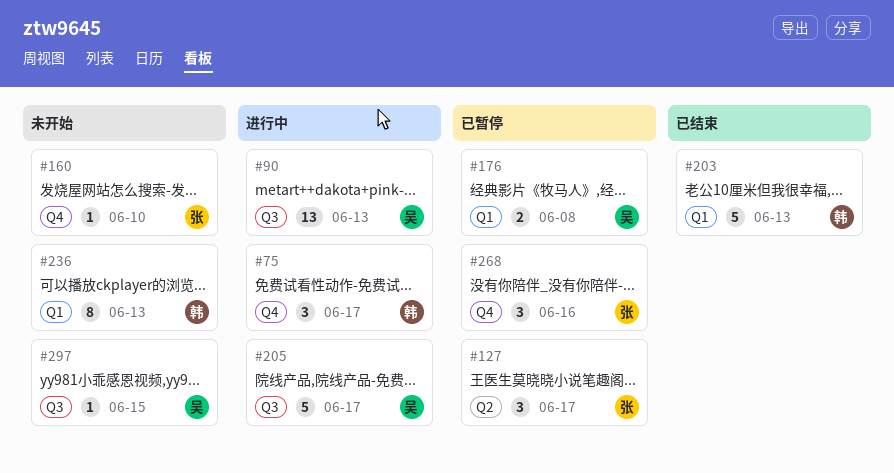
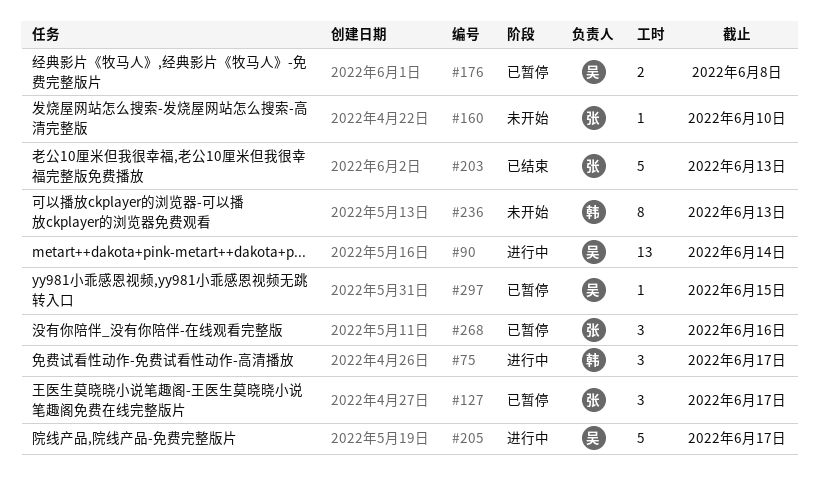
#90, due: Jun 13 -> Jun 14
#203, owner: 韩 -> 张
#297, status: 未开始 -> 已暂停

